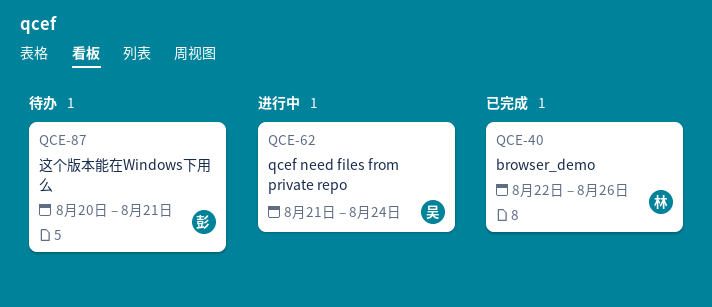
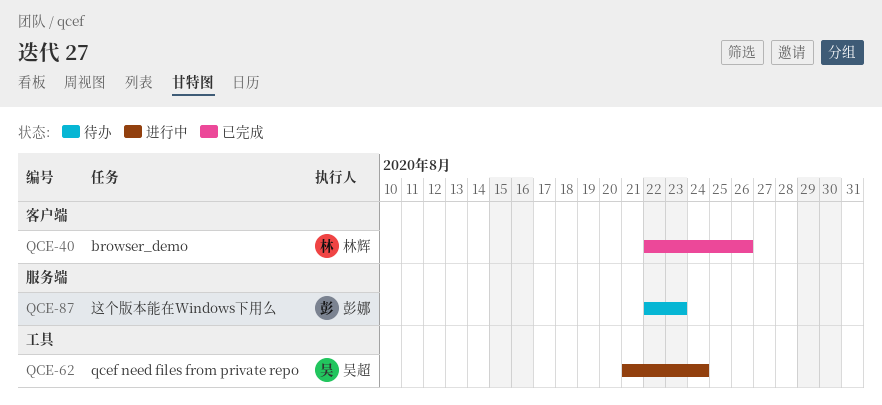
QCE-87, start: Aug 20 -> Aug 22
QCE-87, due: Aug 21 -> Aug 23

